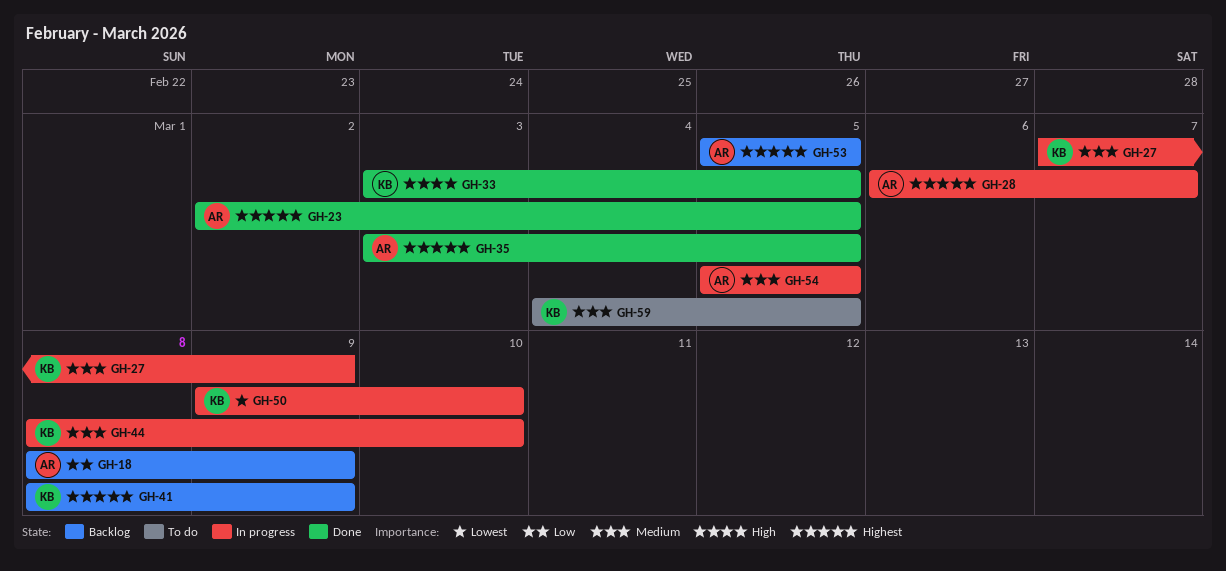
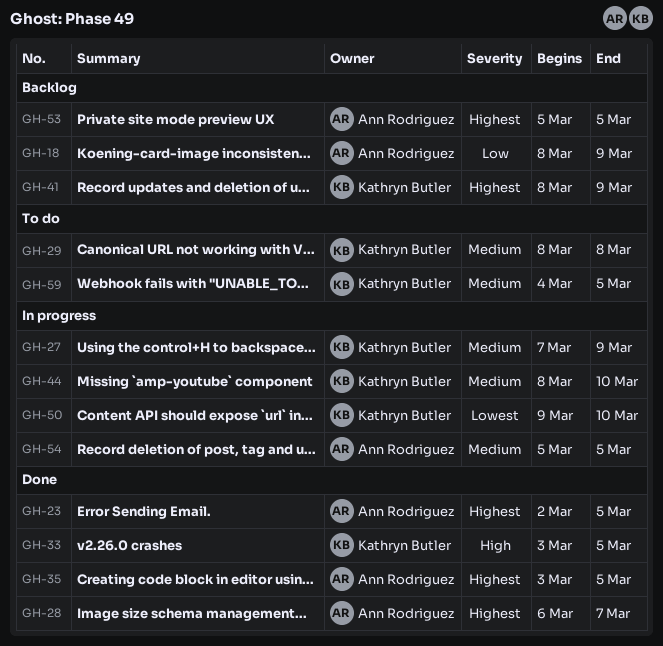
GH-28, status: In progress -> Done
GH-29: none -> present

